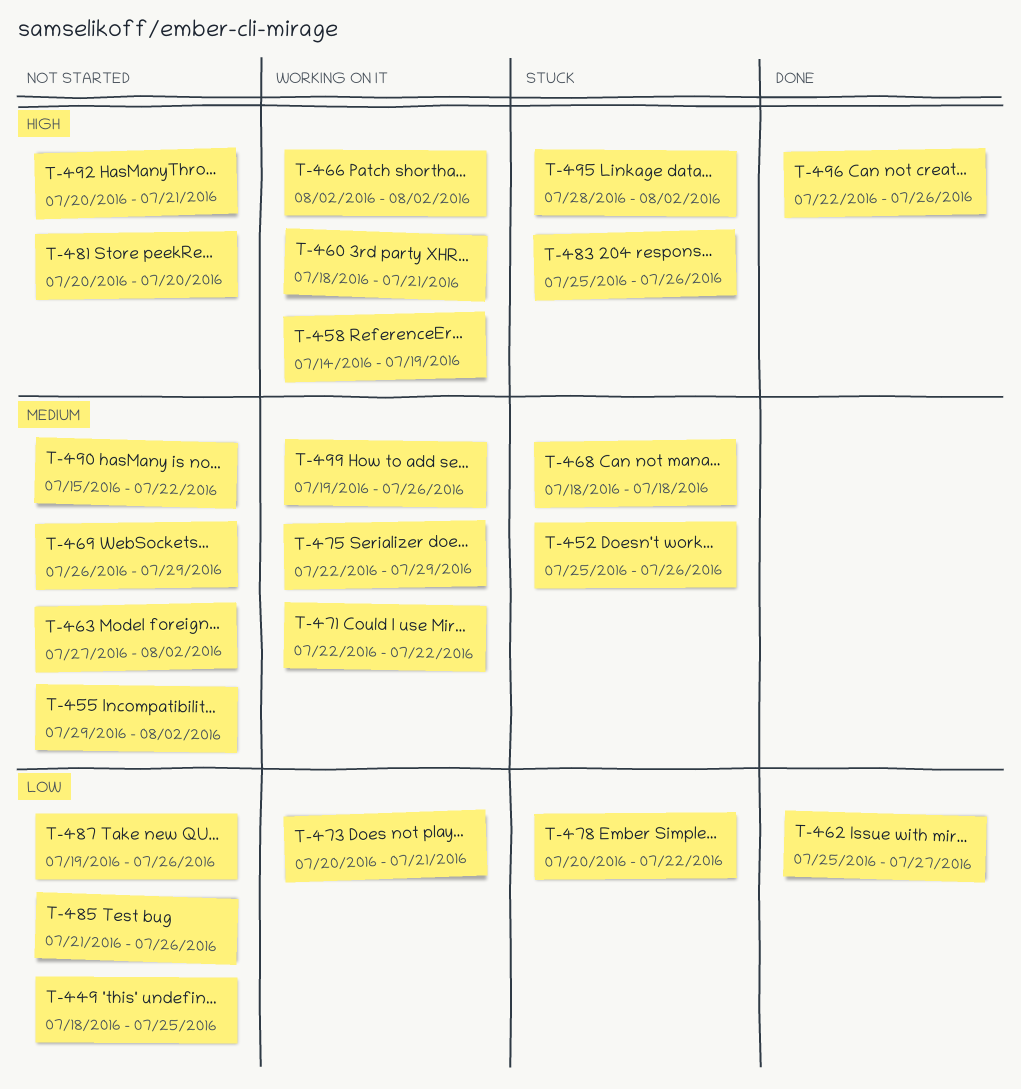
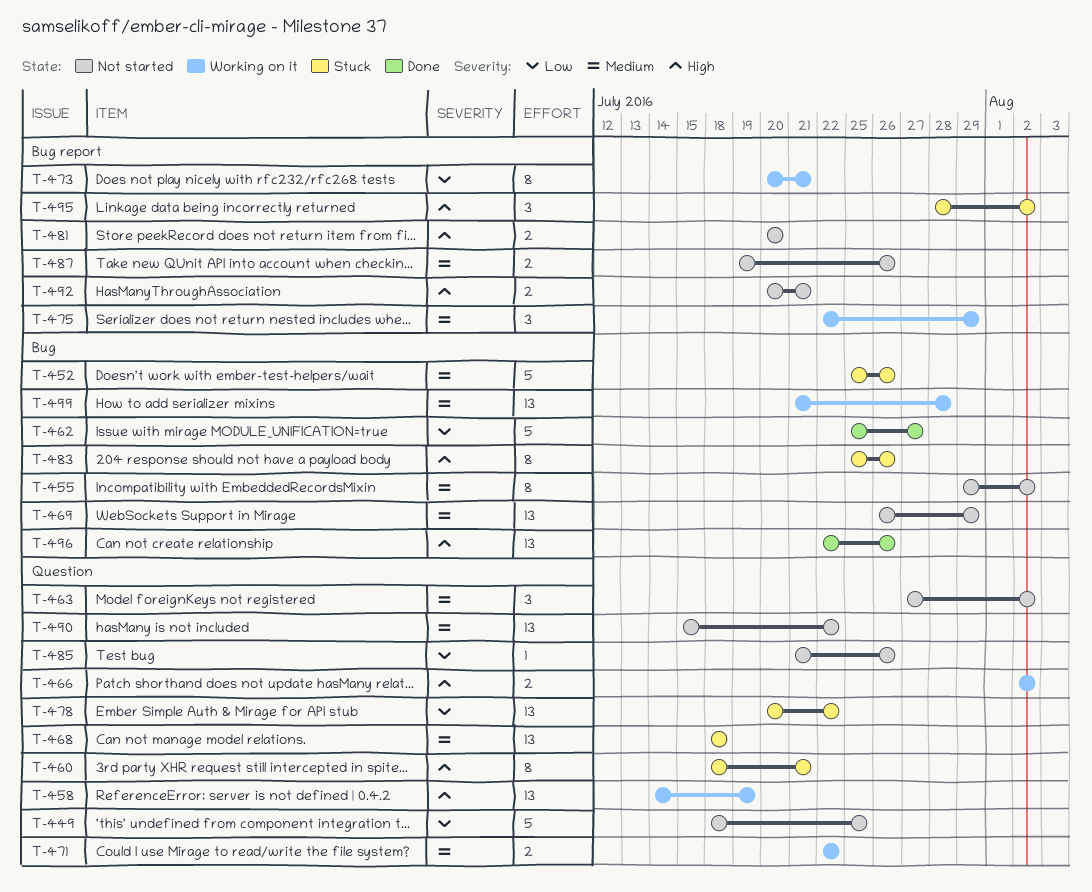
T-460, status: Working on it -> Stuck
T-487, priority: Low -> Medium
T-499, start: Jul 19 -> Jul 21
T-499, due: Jul 26 -> Jul 28

